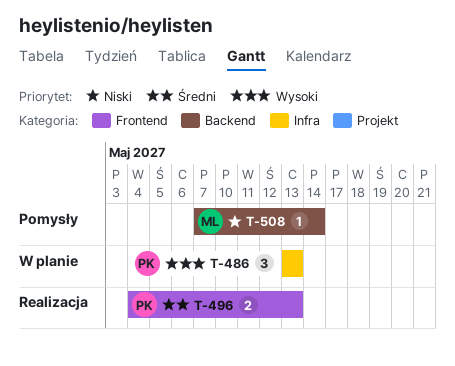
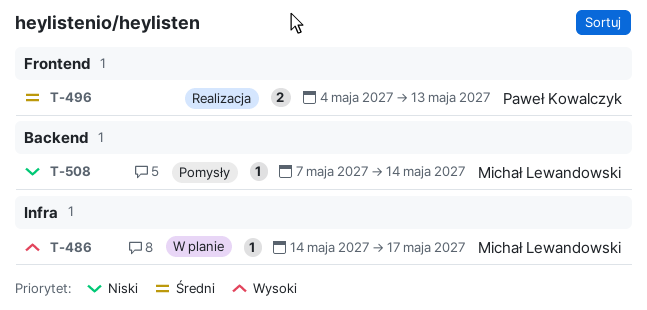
T-486, owner: Paweł Kowalczyk -> Michał Lewandowski
T-486, estimate: 3 -> 1
T-486, start: May 13 -> May 14
T-486, due: May 13 -> May 17

